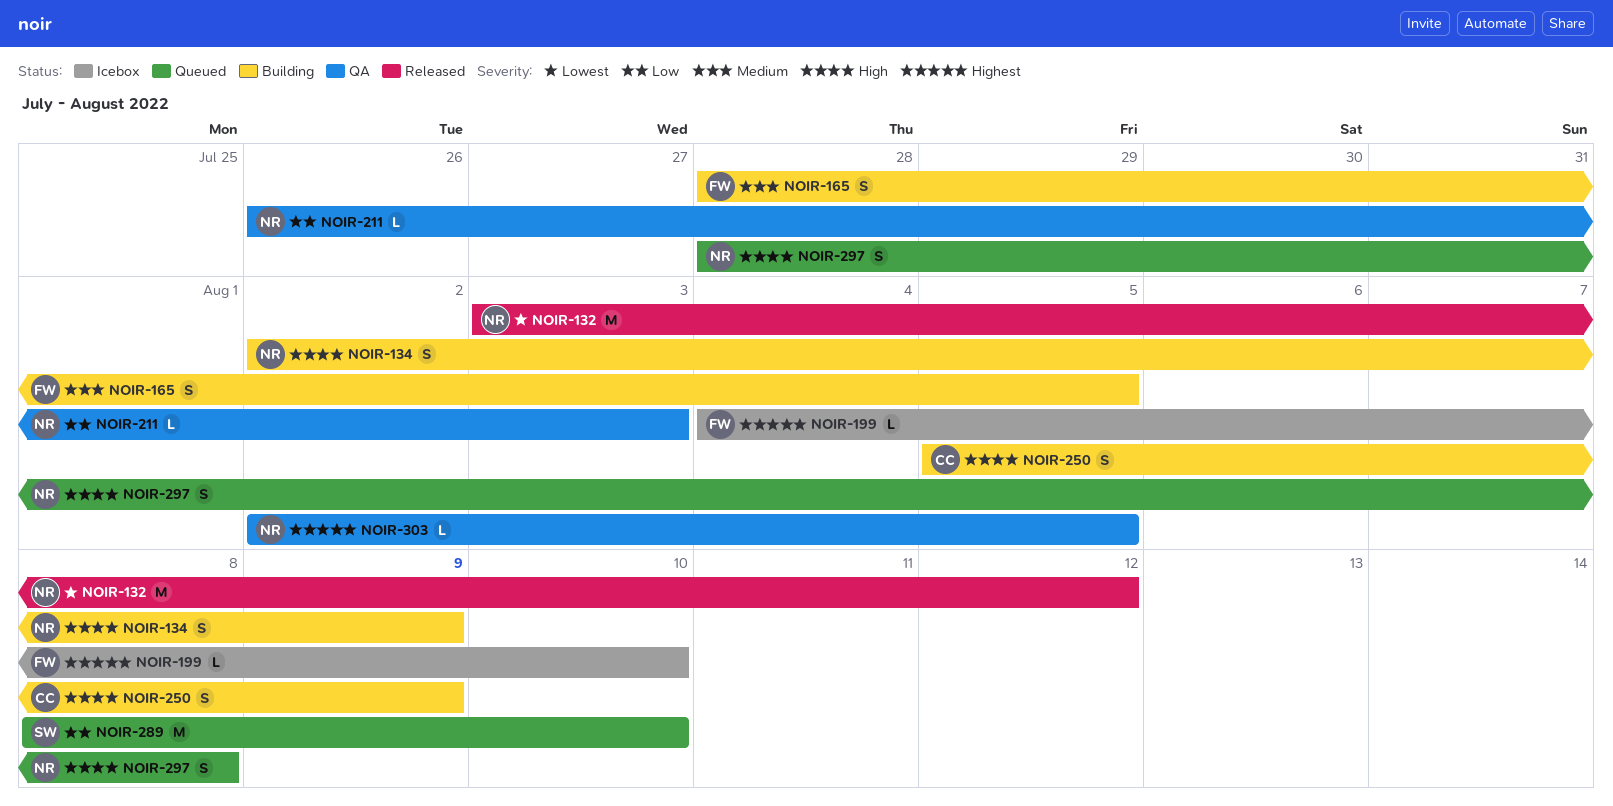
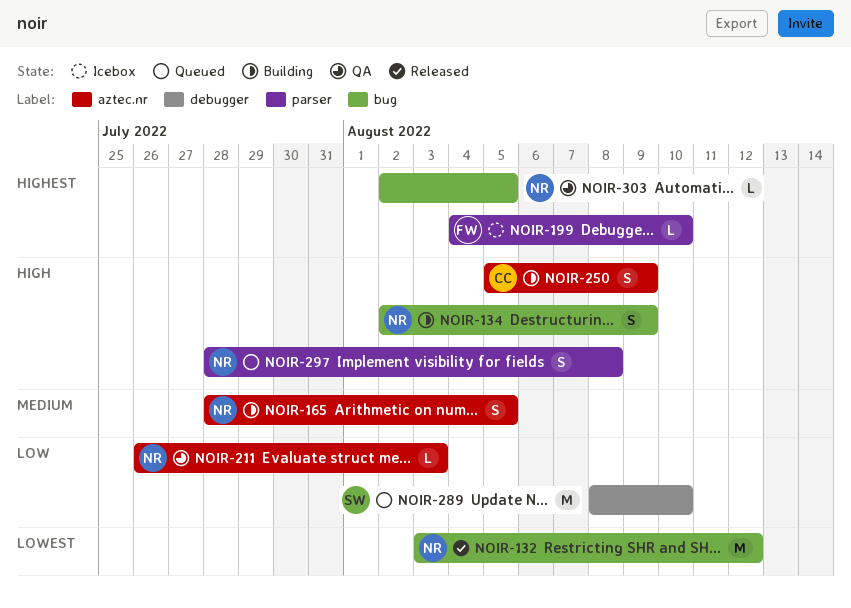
NOIR-165, owner: FW -> NR

